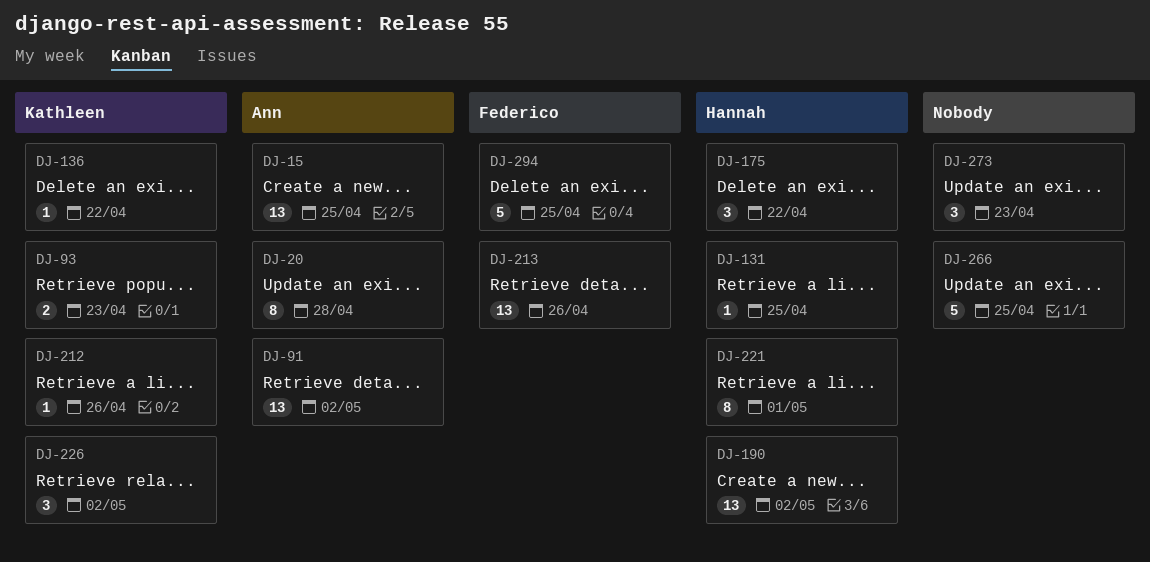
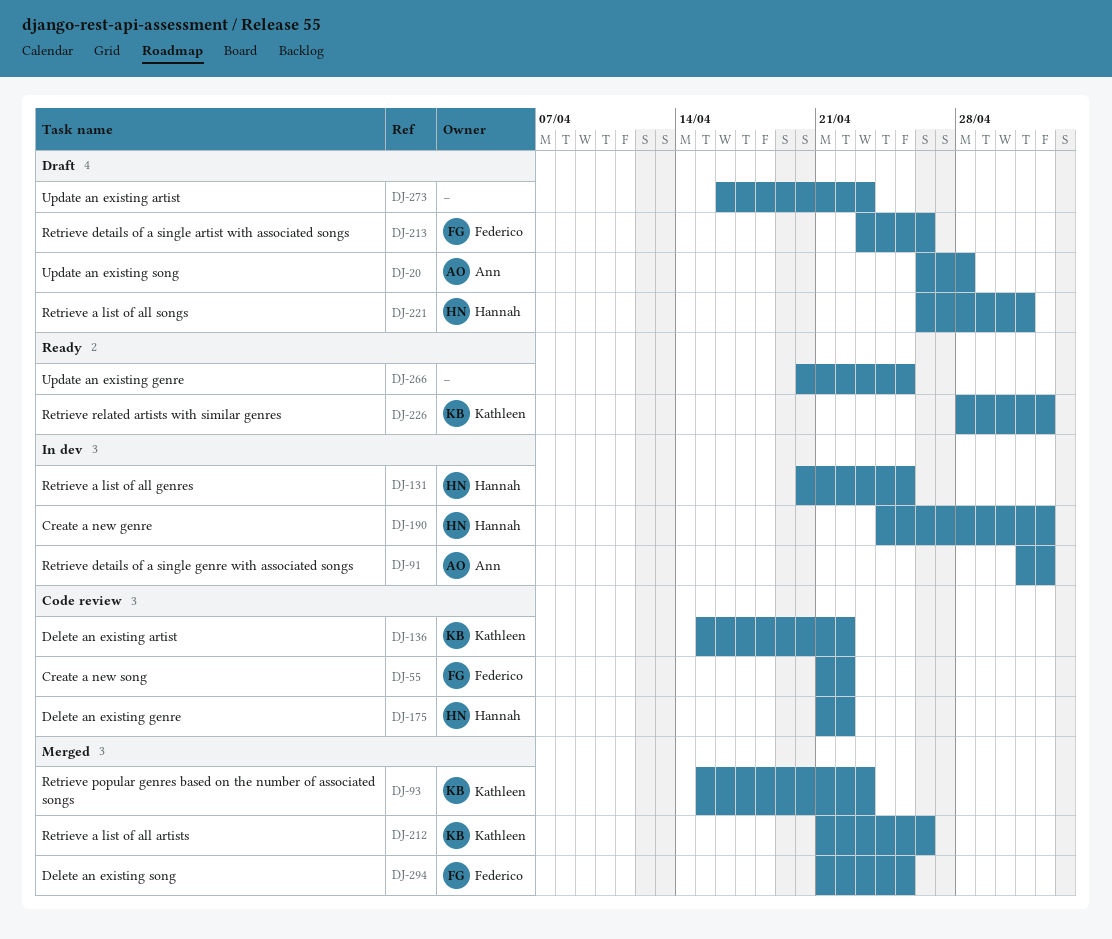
DJ-15: present -> none
DJ-55: none -> present

